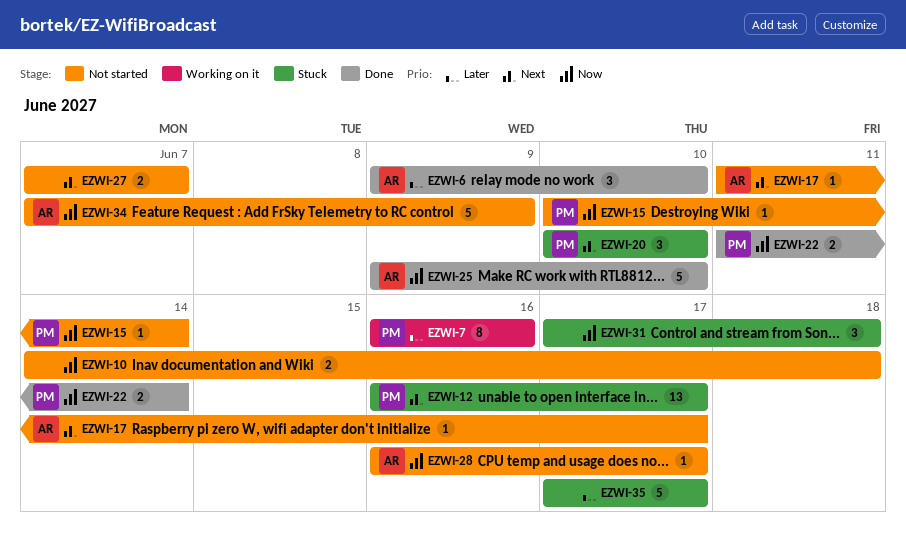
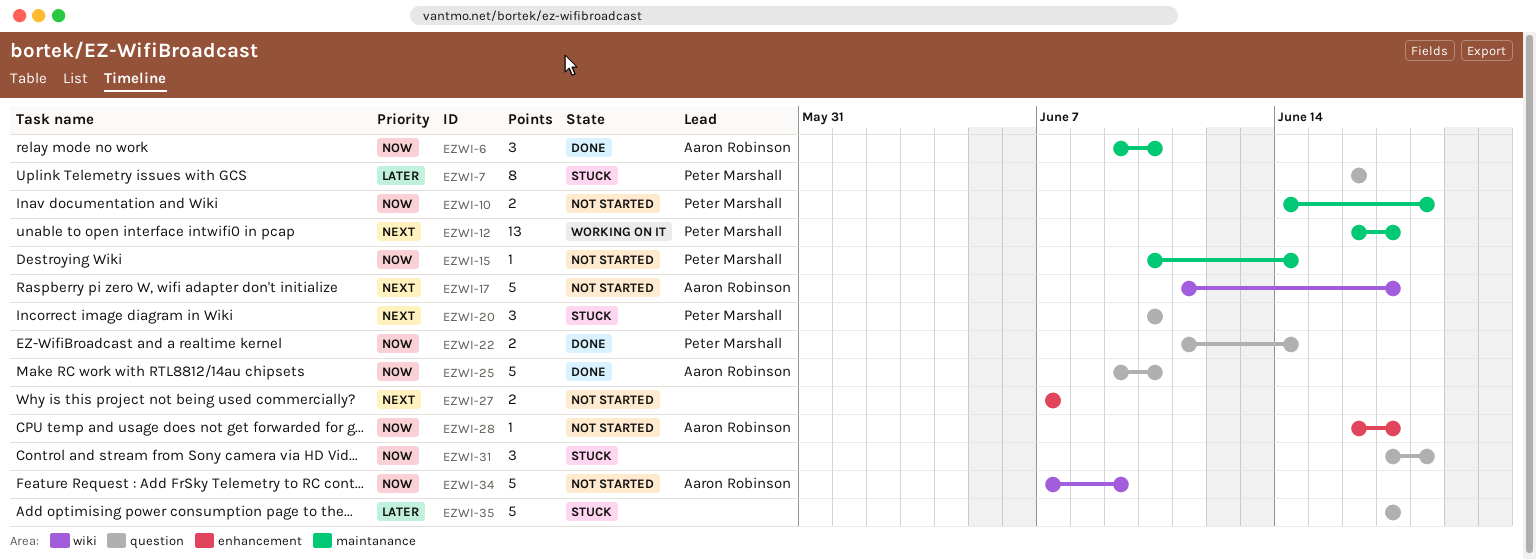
EZWI-6, priority: Later -> Now
EZWI-7, status: Working on it -> Stuck
EZWI-10, owner: none -> Peter Marshall
EZWI-12, status: Stuck -> Working on it
EZWI-17, estimate: 1 -> 5

